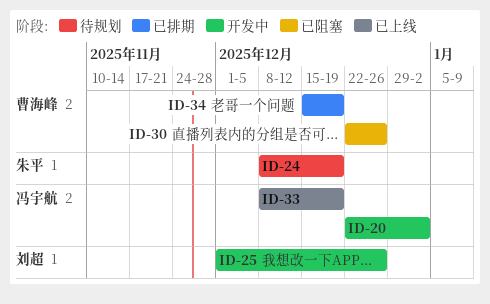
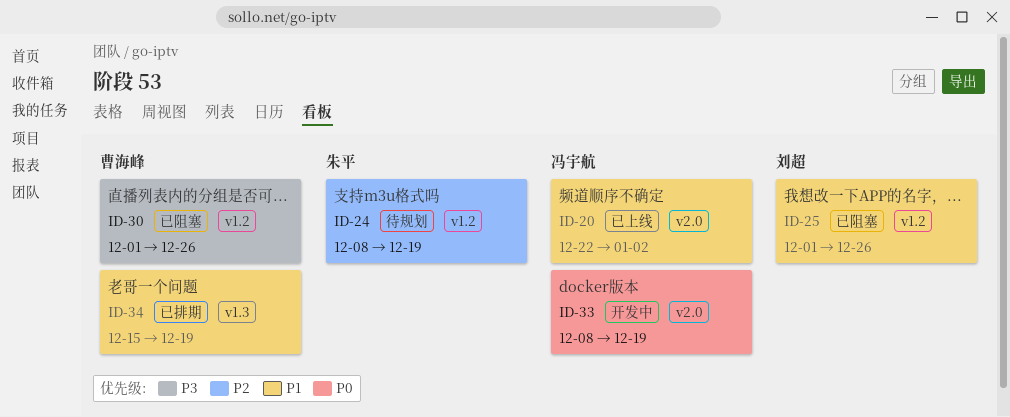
ID-20, status: 开发中 -> 已上线
ID-25, status: 开发中 -> 已阻塞
ID-30, start: Dec 22 -> Dec 1
ID-33, status: 已上线 -> 开发中

